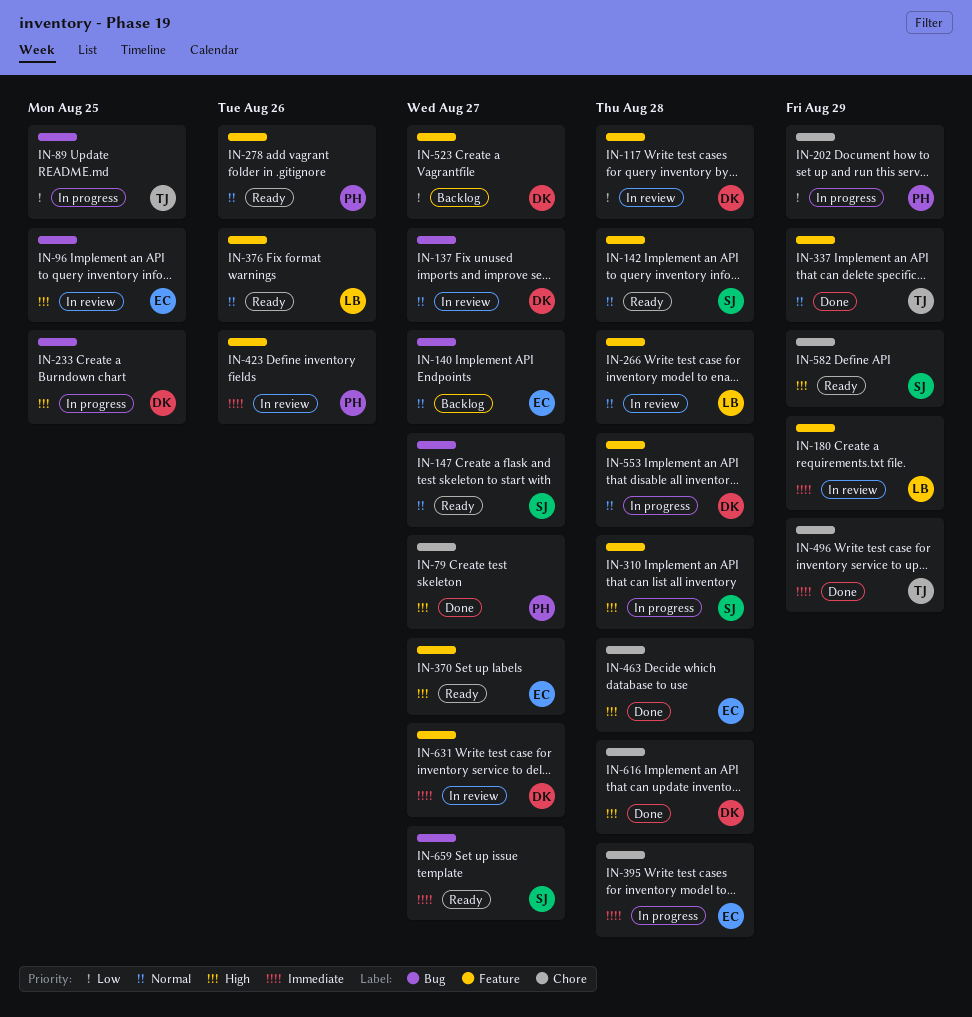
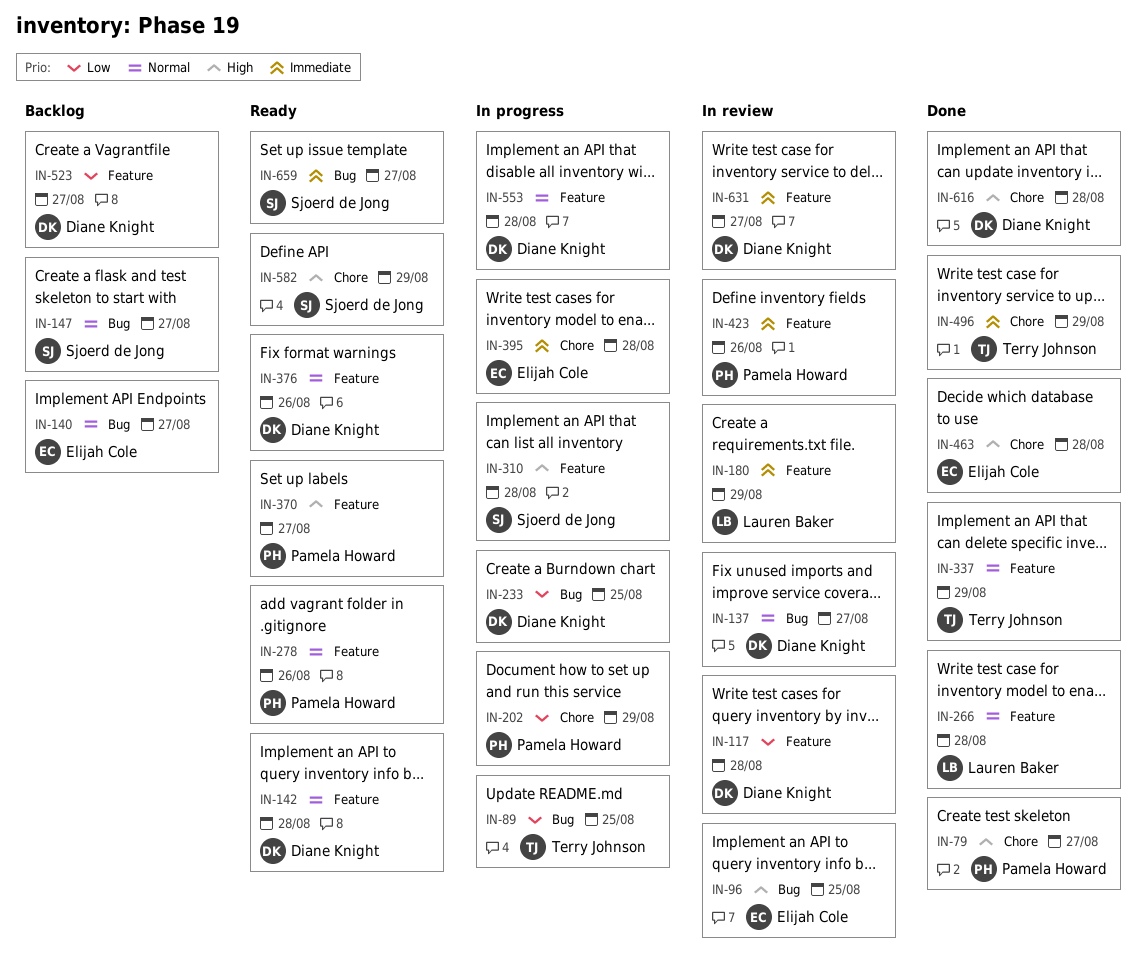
IN-142, owner: Sjoerd de Jong -> Diane Knight
IN-147, status: Ready -> Backlog
IN-233, priority: High -> Low
IN-266, status: In review -> Done
IN-370, owner: Elijah Cole -> Pamela Howard
IN-376, owner: Lauren Baker -> Diane Knight

